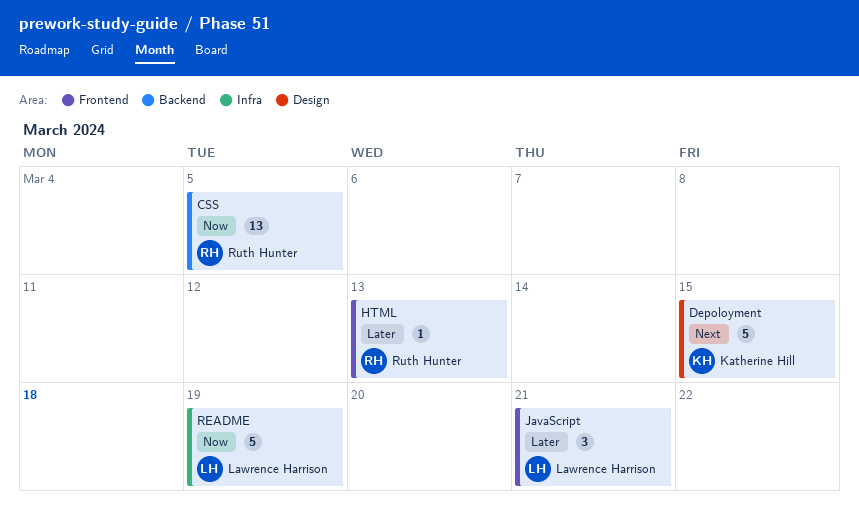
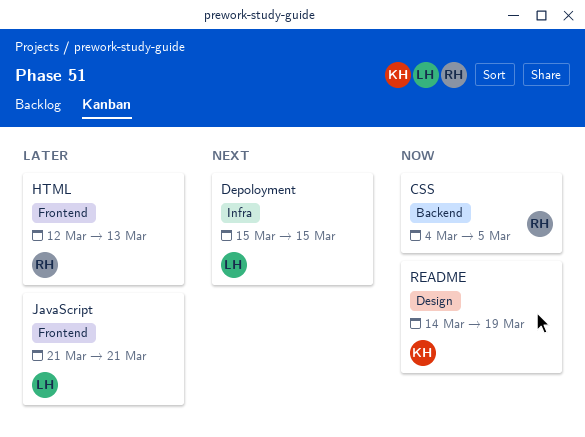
Depoloyment, owner: Katherine Hill -> Lawrence Harrison
Depoloyment, label: Design -> Infra
README, owner: Lawrence Harrison -> Katherine Hill
README, label: Infra -> Design

